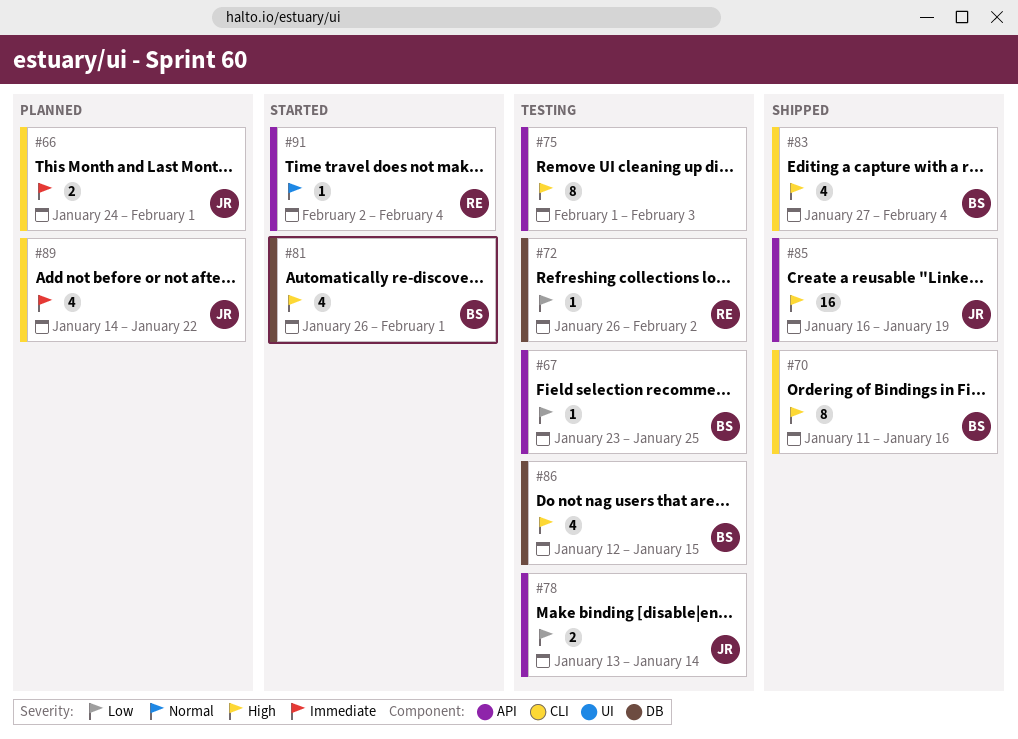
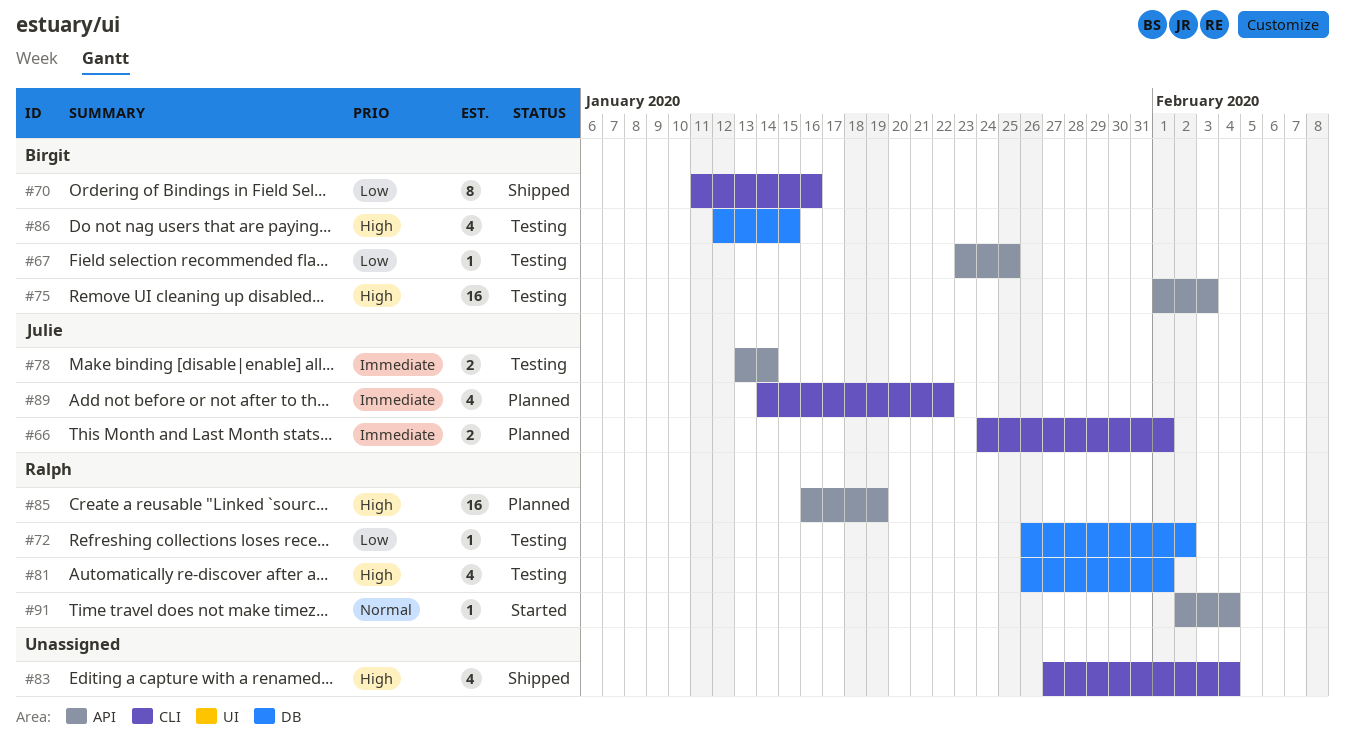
#70, priority: High -> Low
#75, owner: none -> Birgit
#75, estimate: 8 -> 16
#78, priority: Low -> Immediate
#81, status: Started -> Testing
#81, owner: Birgit -> Ralph
#83, owner: Birgit -> none
#85, status: Shipped -> Planned
#85, owner: Julie -> Ralph

